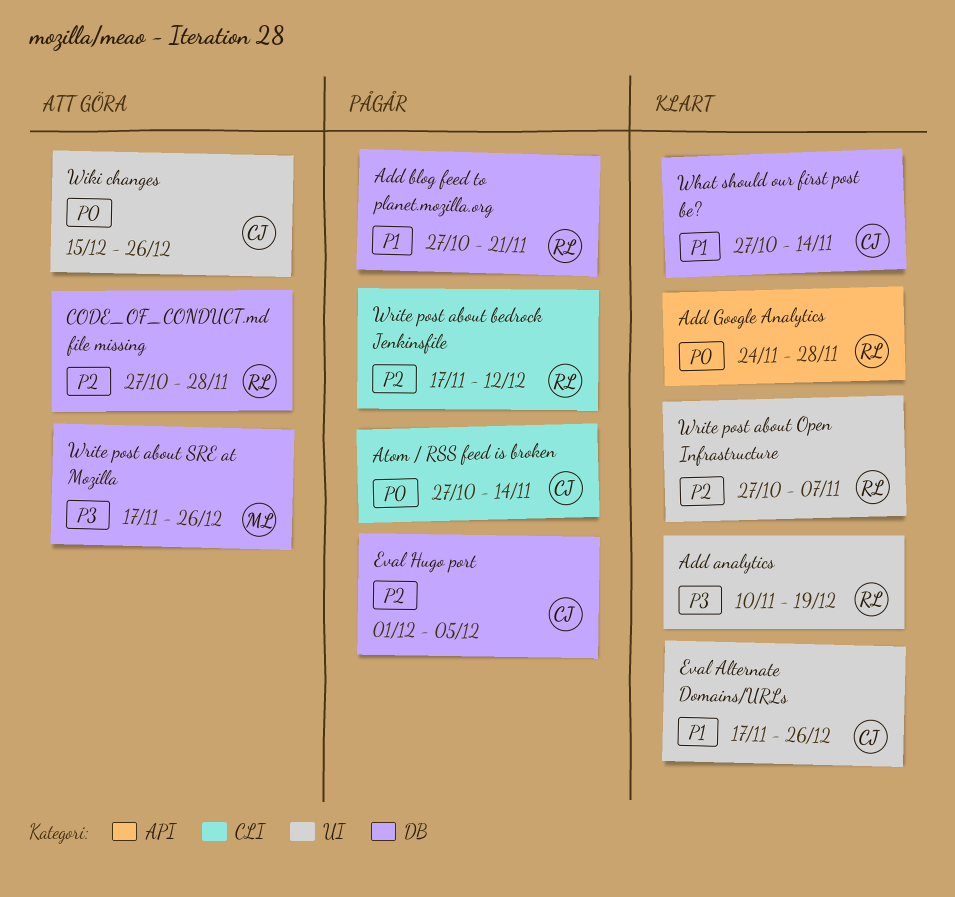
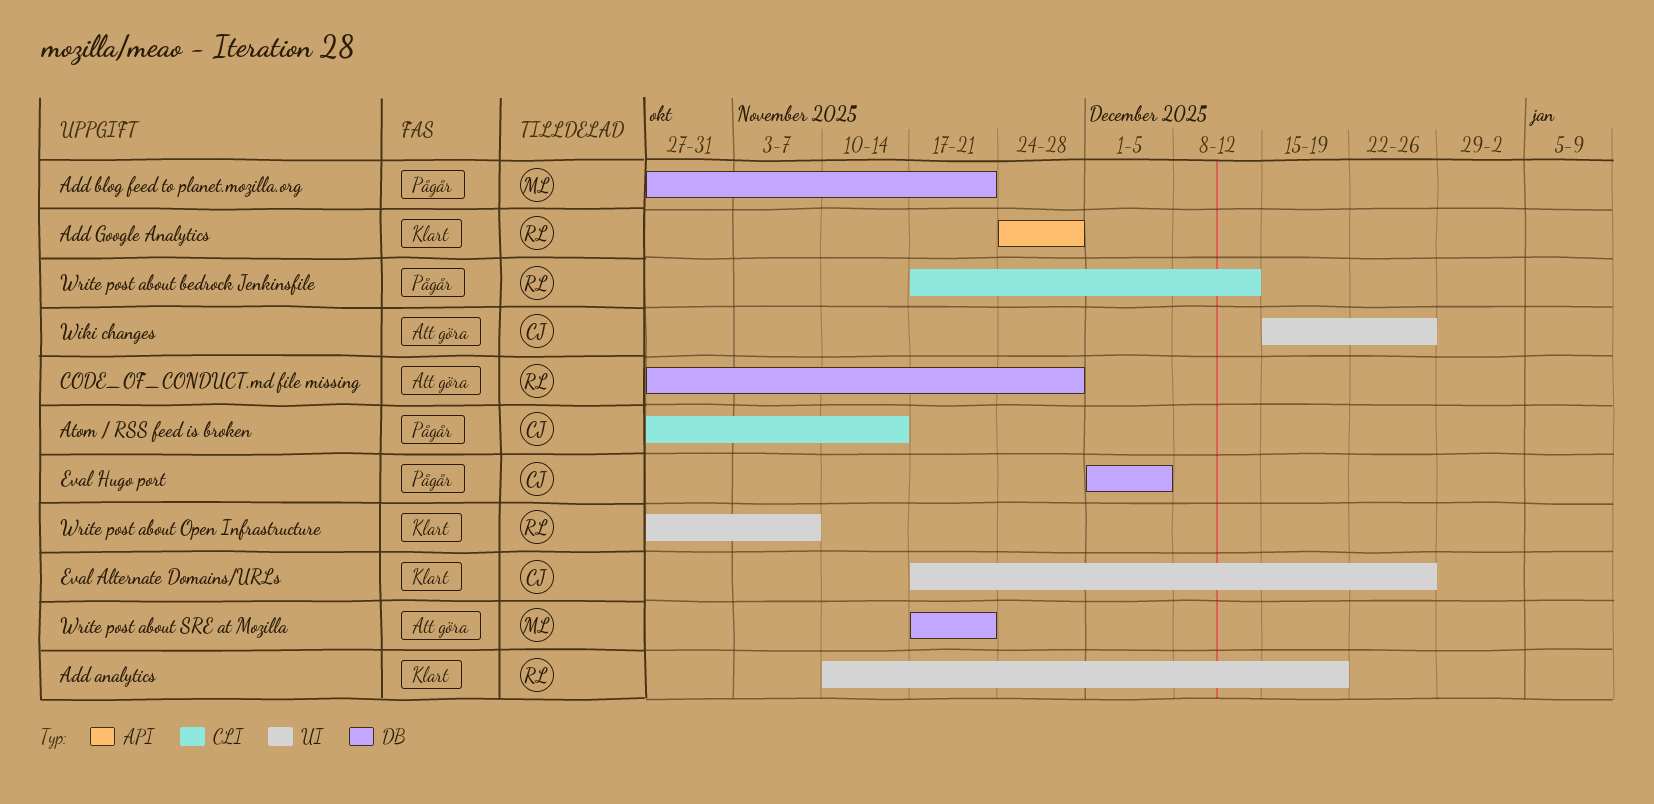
Add blog feed to planet.mozilla.org, owner: RL -> ML
What should our first post be?: present -> none
Write post about SRE at Mozilla, due: Dec 26 -> Nov 21

